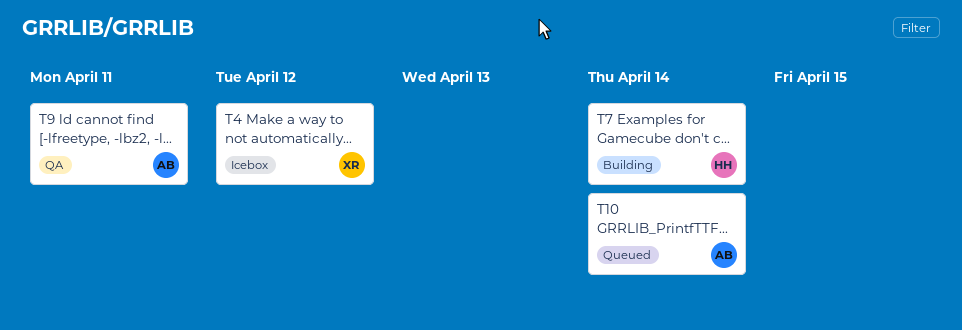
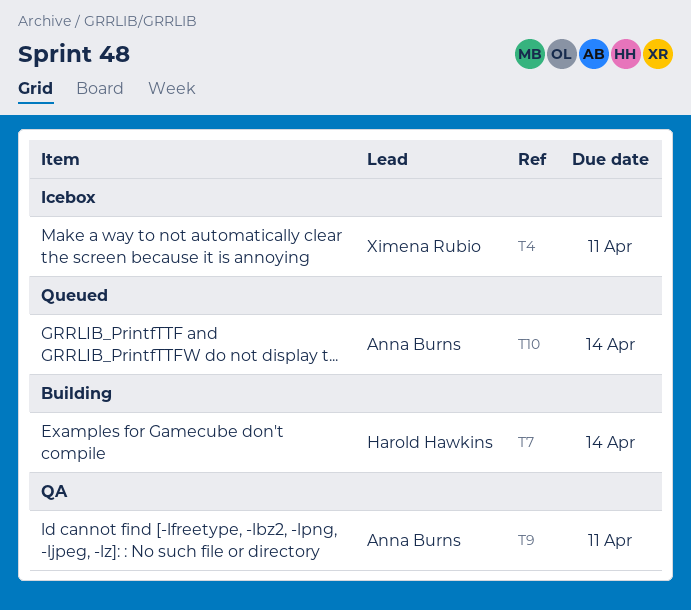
T4, due: Apr 12 -> Apr 11

